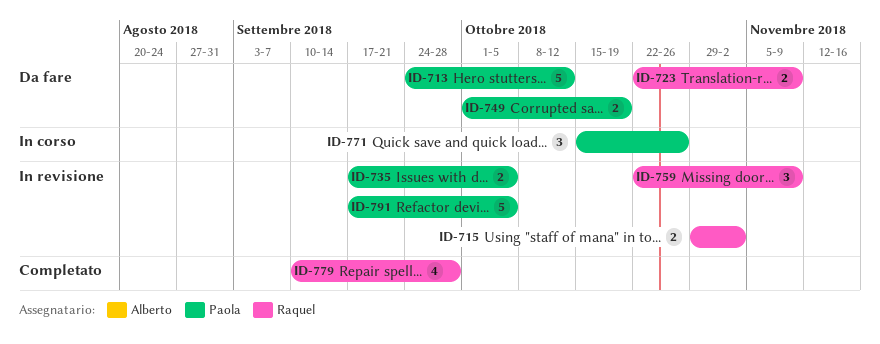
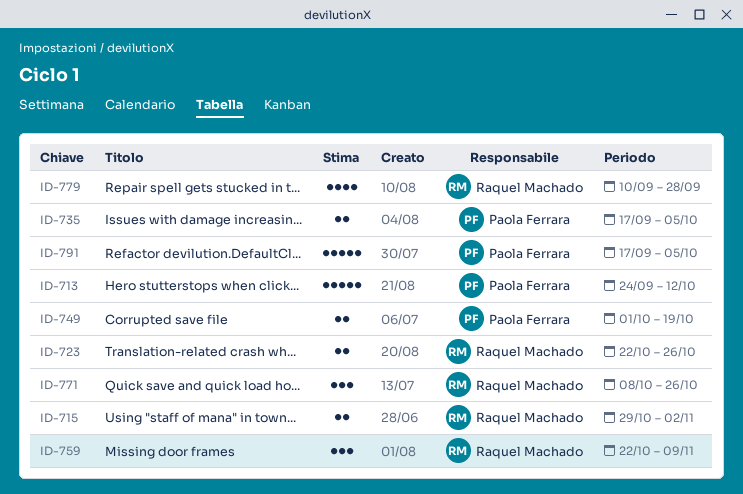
ID-723, due: Nov 9 -> Oct 26
ID-771, owner: Paola Ferrara -> Raquel Machado
ID-771, start: Oct 15 -> Oct 8

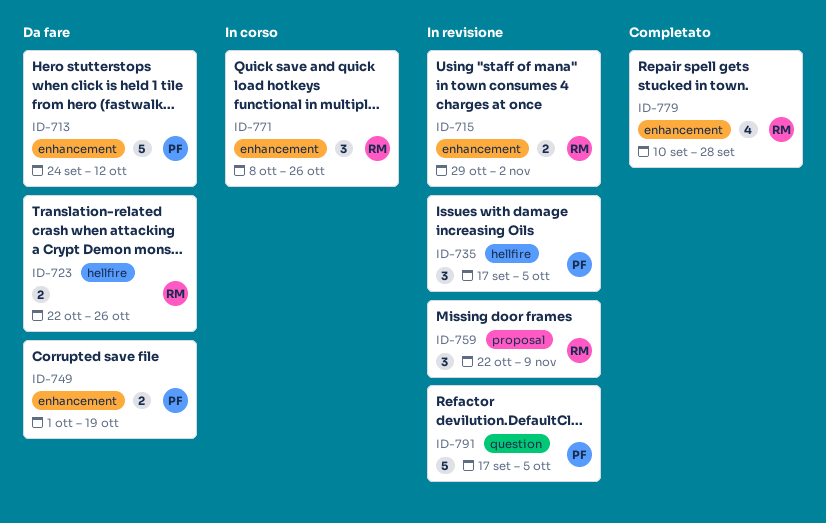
ID-735, estimate: 2 -> 3

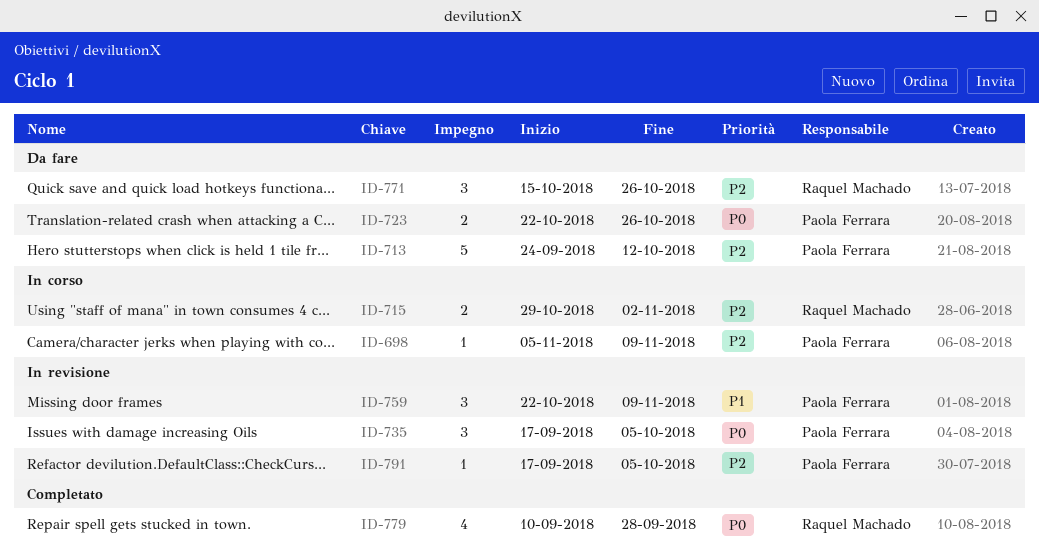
ID-698: none -> present
ID-715, status: In revisione -> In corso
ID-723, owner: Raquel Machado -> Paola Ferrara
ID-749: present -> none
ID-759, owner: Raquel Machado -> Paola Ferrara
ID-771, status: In corso -> Da fare
ID-771, start: Oct 8 -> Oct 15
ID-791, estimate: 5 -> 1

